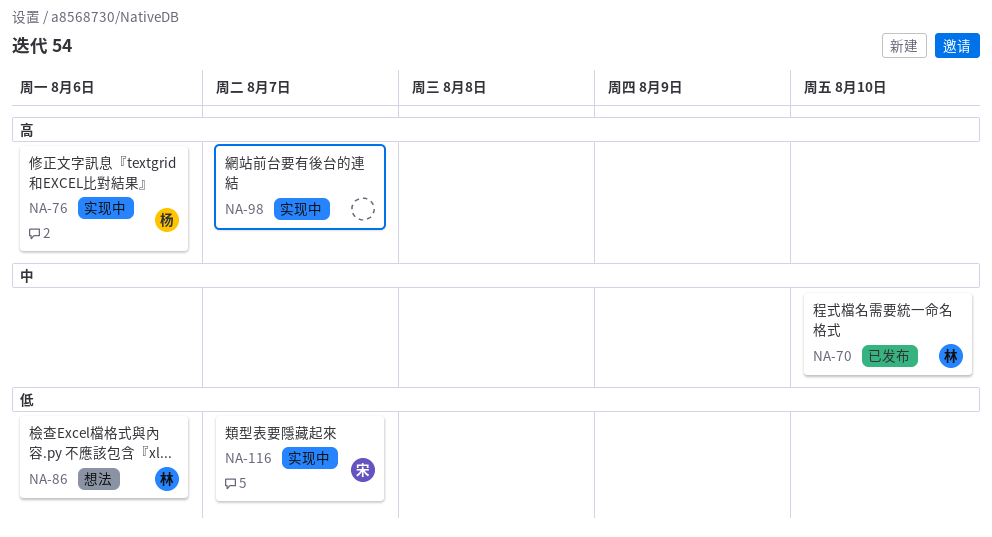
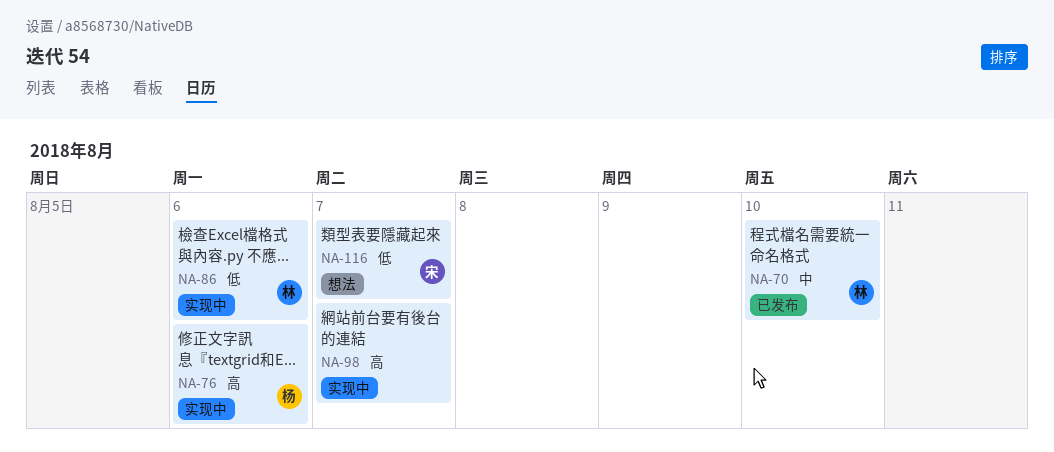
NA-86, status: 想法 -> 实现中
NA-116, status: 实现中 -> 想法

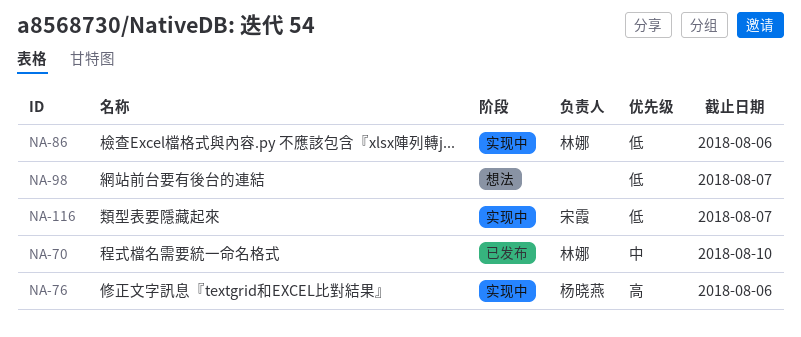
NA-98, status: 实现中 -> 想法
NA-98, priority: 高 -> 低
NA-116, status: 想法 -> 实现中

